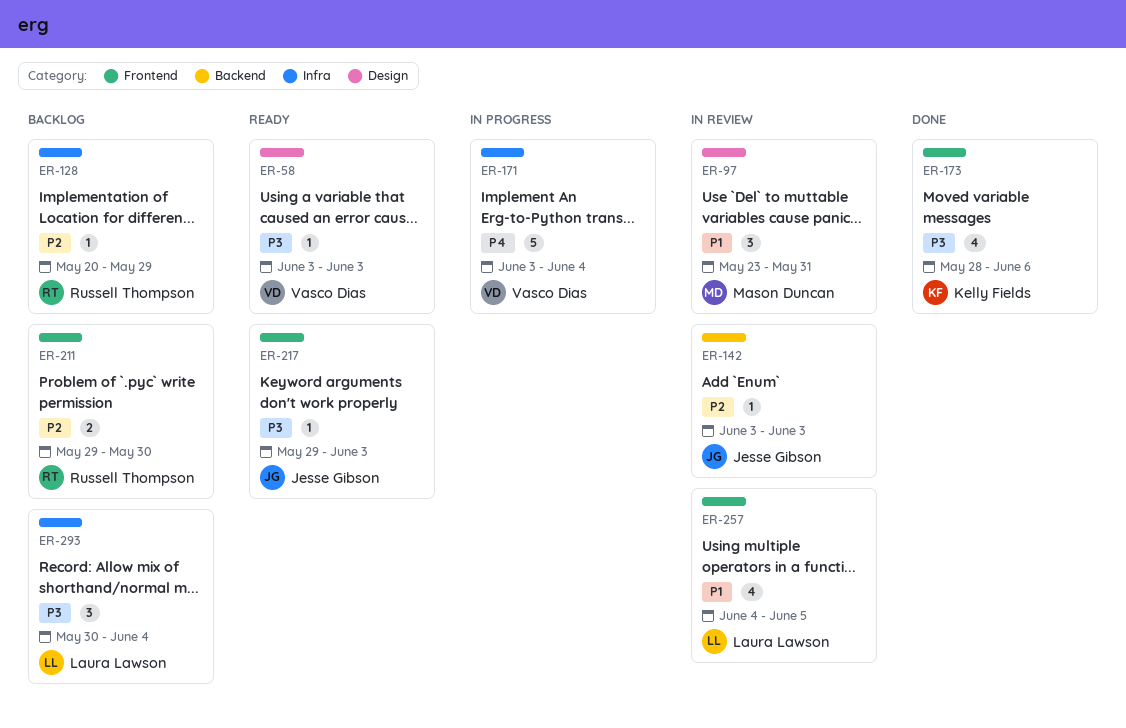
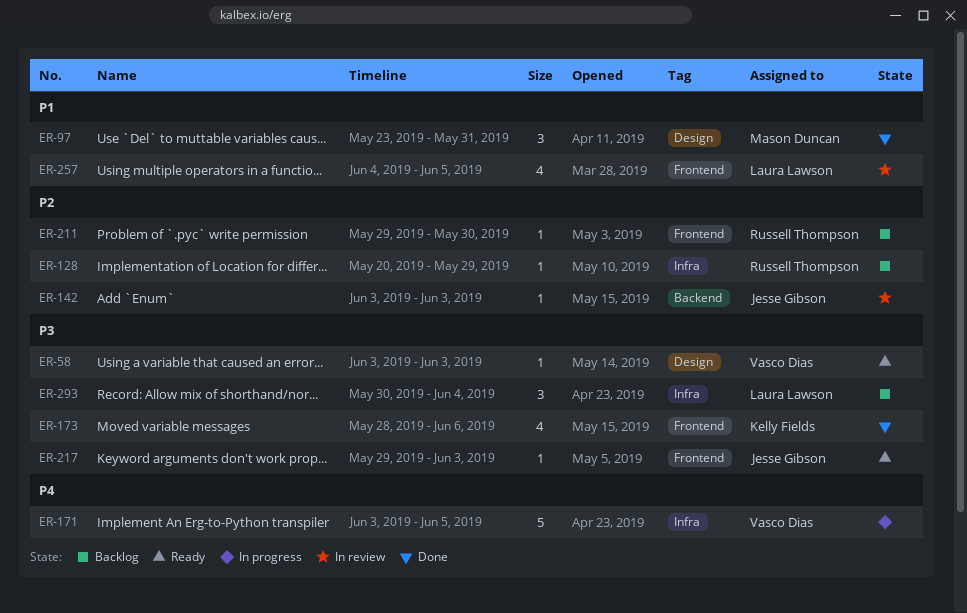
ER-97, status: In review -> Done
ER-171, due: Jun 4 -> Jun 5
ER-211, estimate: 2 -> 1

